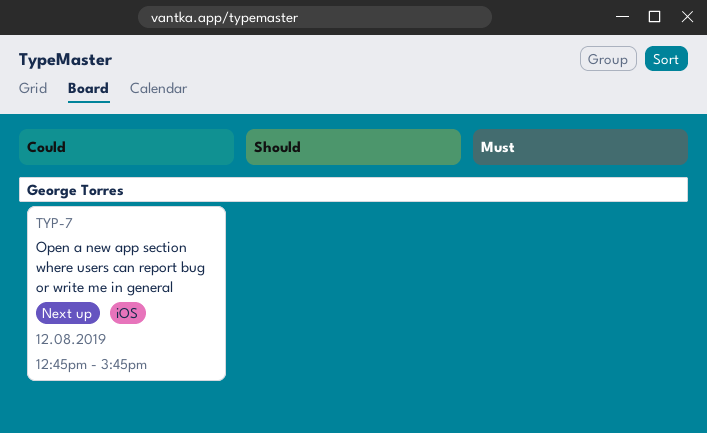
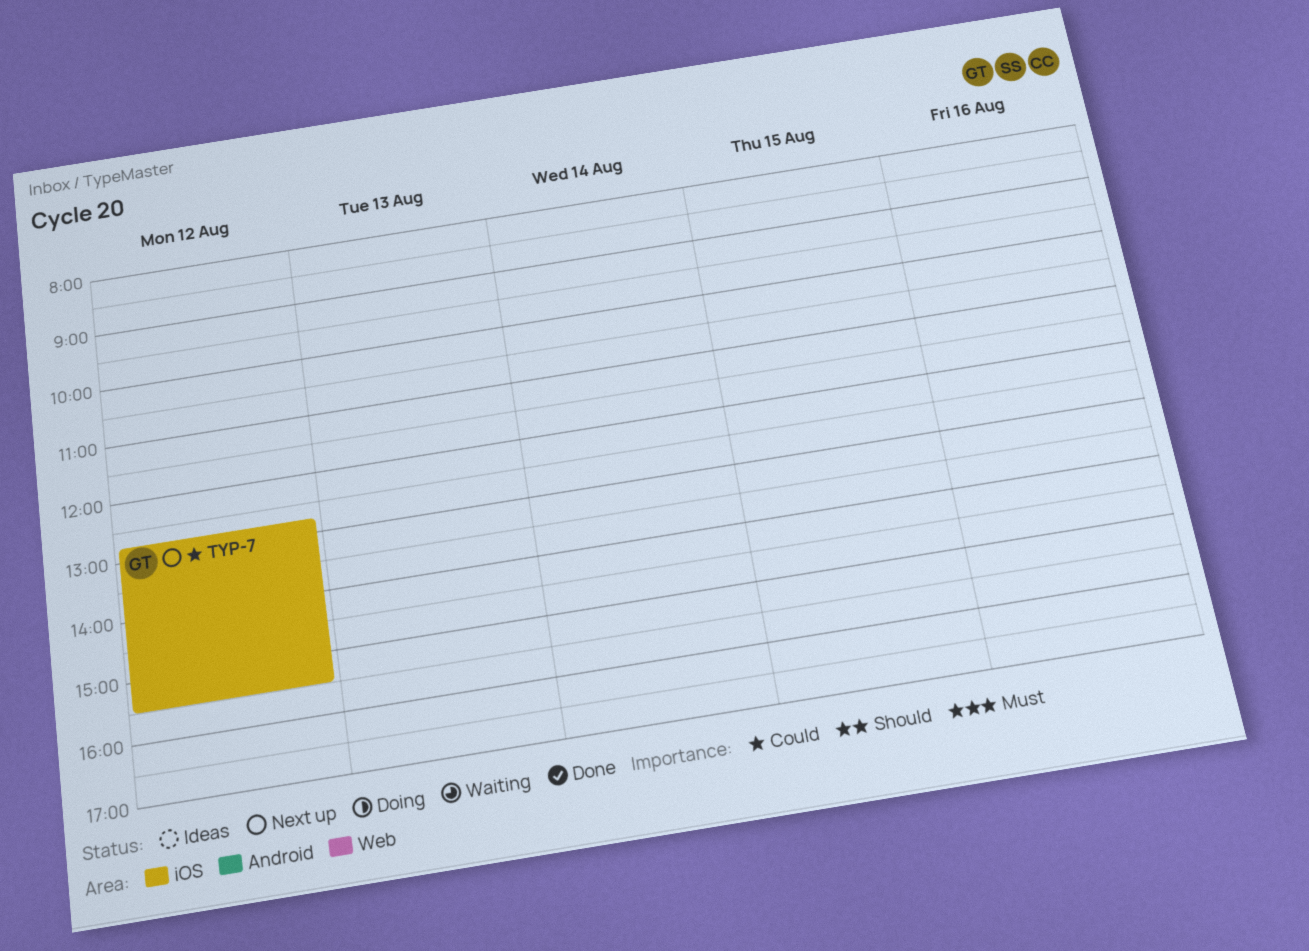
TYP-7, ends: 15:45 -> 15:30

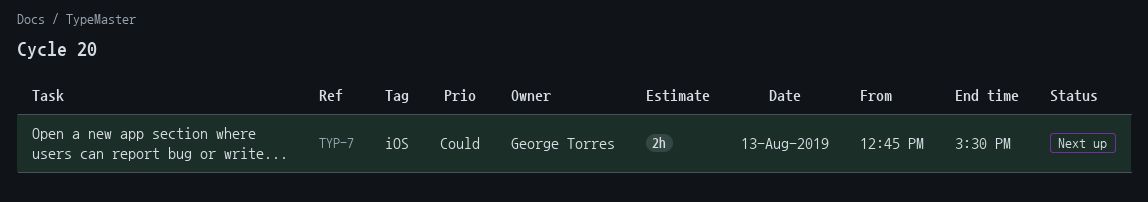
TYP-7, day: Aug 12 -> Aug 13

